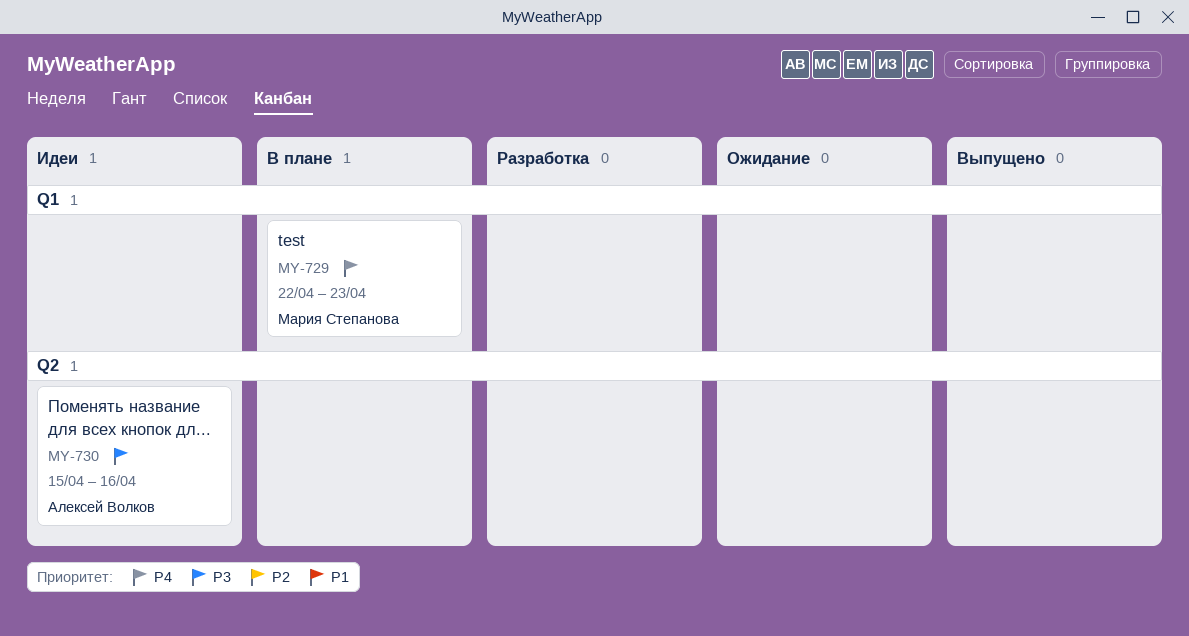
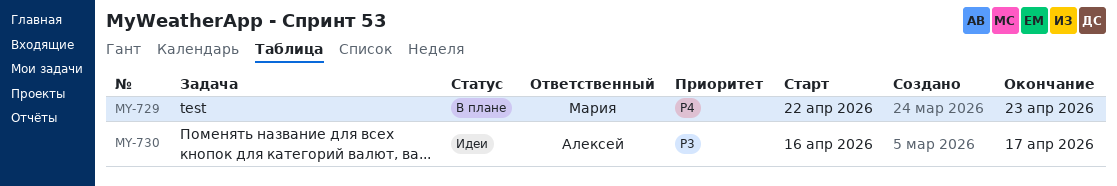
MY-730, start: Apr 15 -> Apr 16
MY-730, due: Apr 16 -> Apr 17

